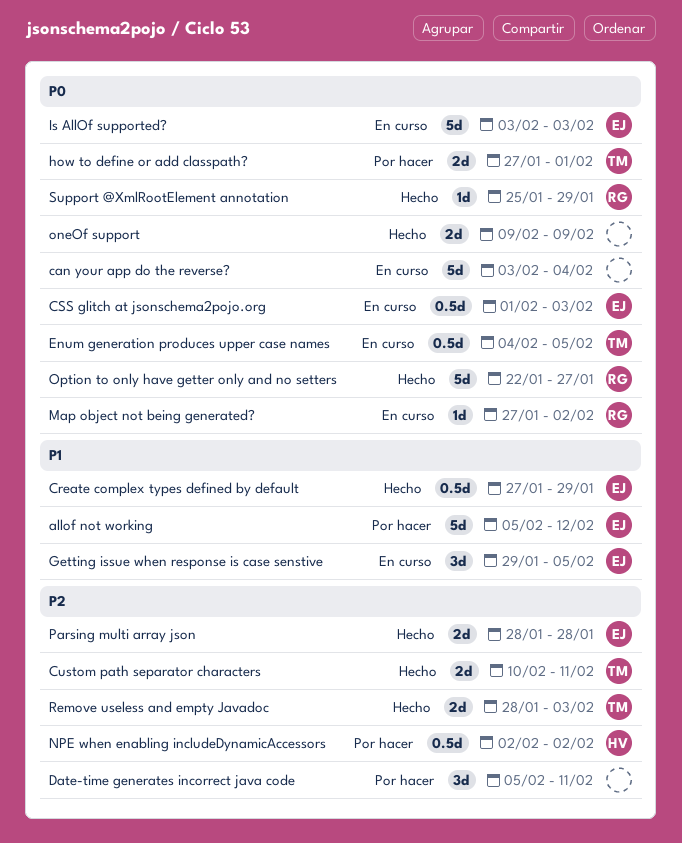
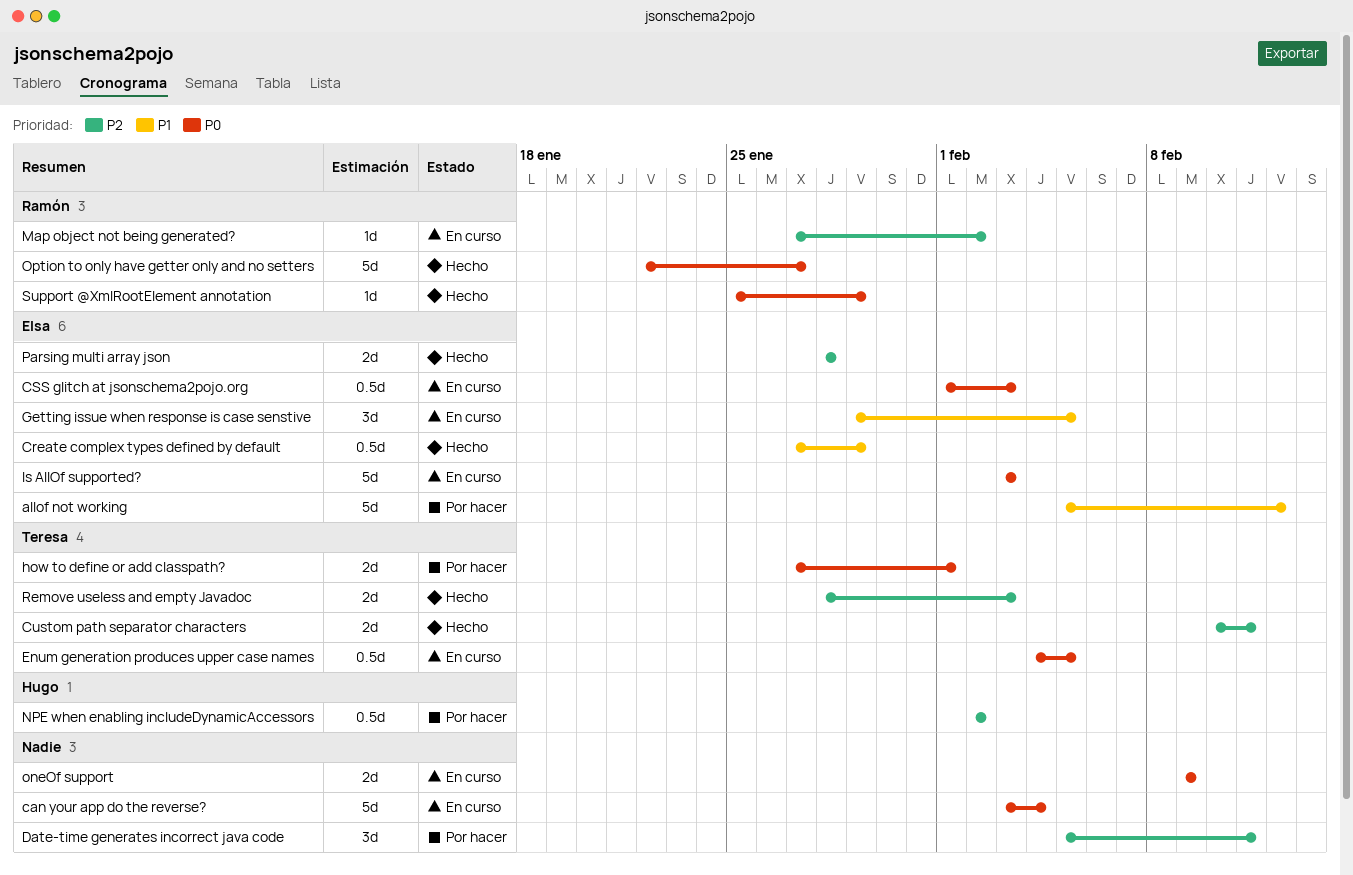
Map object not being generated?, priority: P0 -> P2
oneOf support, status: Hecho -> En curso

